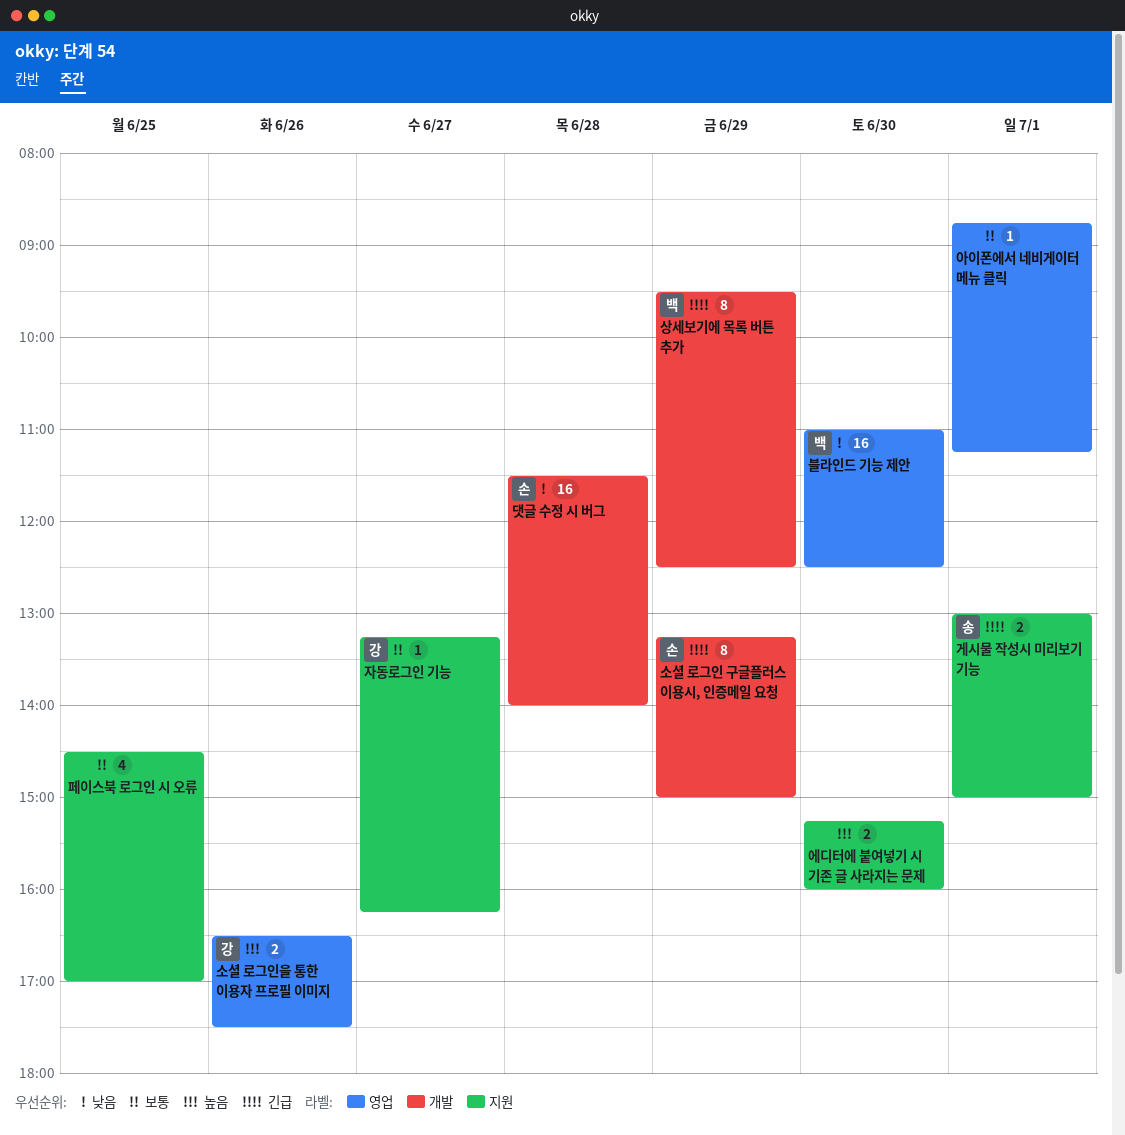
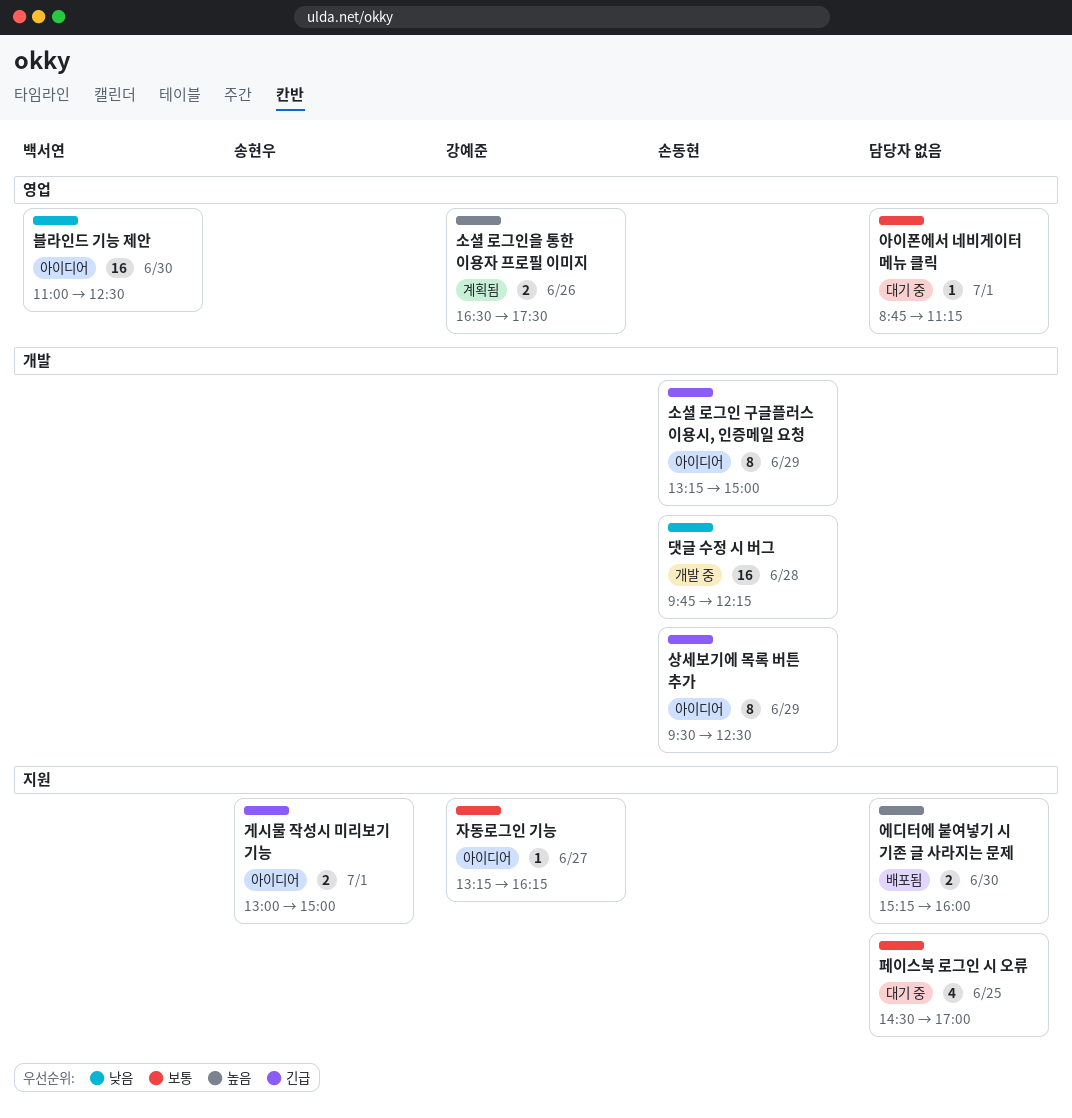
댓글 수정 시 버그, begins: 11:30 -> 09:45
댓글 수정 시 버그, ends: 14:00 -> 12:15
상세보기에 목록 버튼 추가, owner: 백서연 -> 손동현

